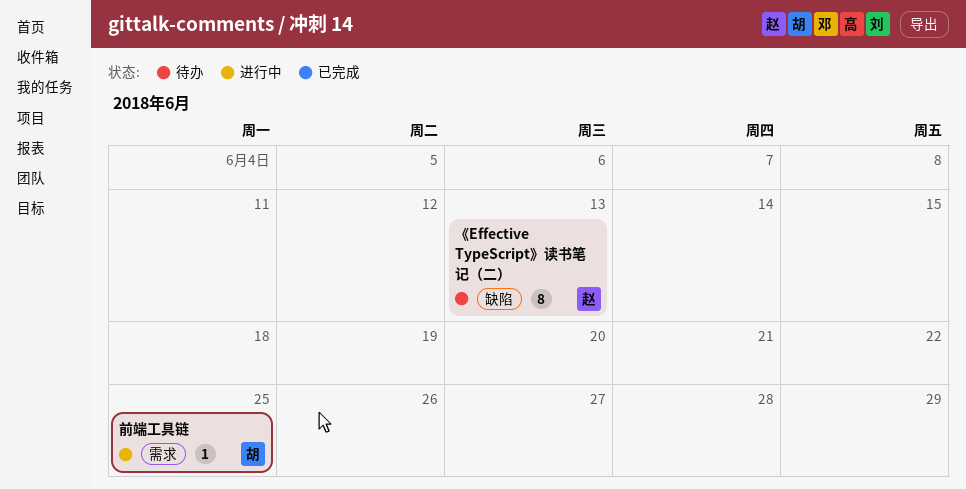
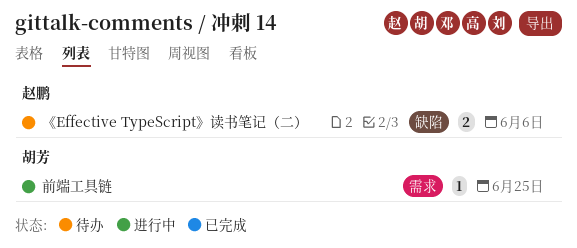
《Effective TypeScript》读书笔记（二）, estimate: 8 -> 2
《Effective TypeScript》读书笔记（二）, due: Jun 13 -> Jun 6

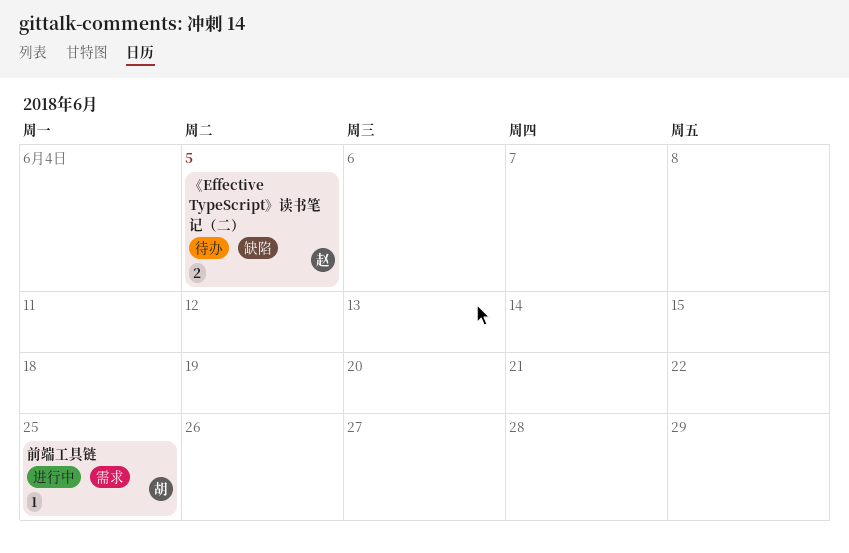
《Effective TypeScript》读书笔记（二）, due: Jun 6 -> Jun 5

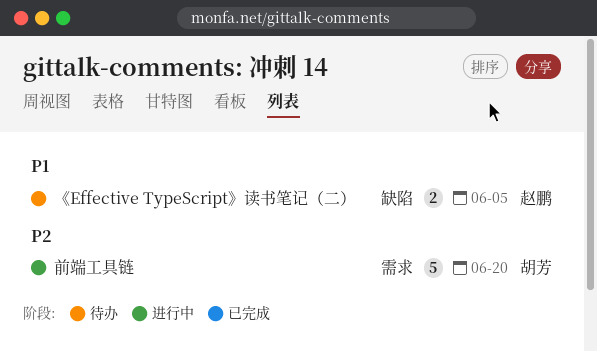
前端工具链, estimate: 1 -> 5
前端工具链, due: Jun 25 -> Jun 20

